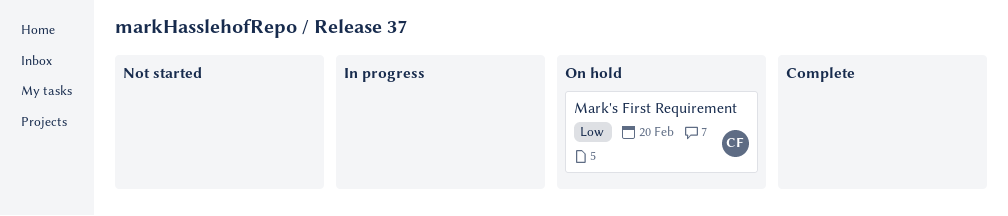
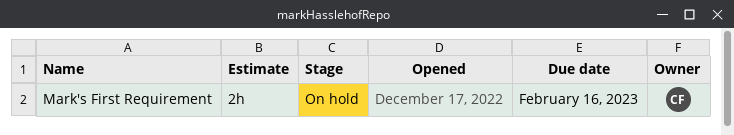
Mark's First Requirement, due: Feb 20 -> Feb 16

